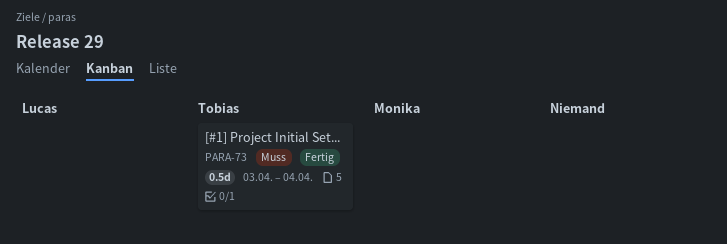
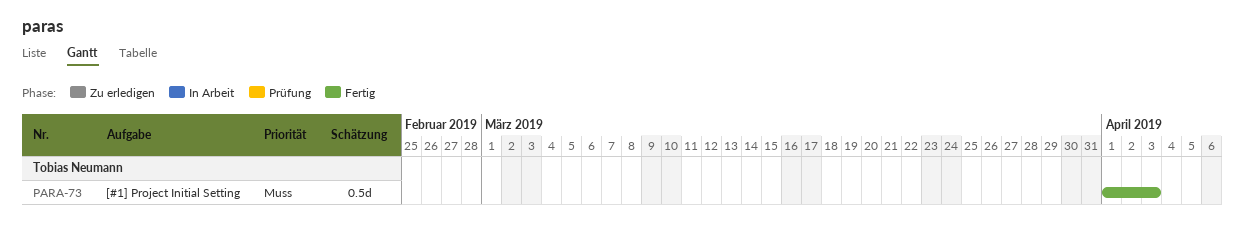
PARA-73, start: Apr 3 -> Apr 1
PARA-73, due: Apr 4 -> Apr 3

